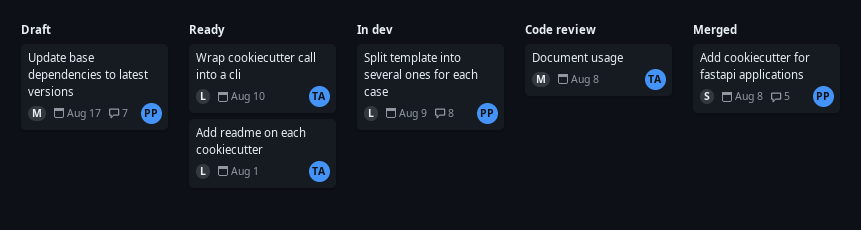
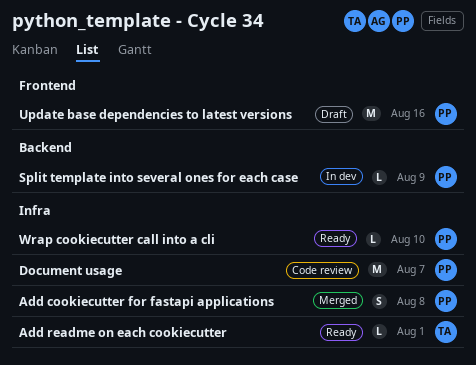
Document usage, owner: TA -> PP
Document usage, due: Aug 8 -> Aug 7
Update base dependencies to latest versions, due: Aug 17 -> Aug 16
Wrap cookiecutter call into a cli, owner: TA -> PP

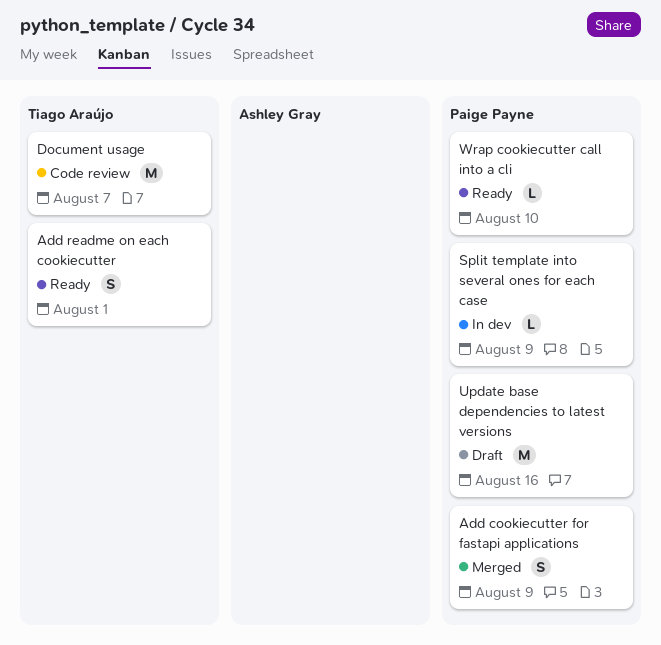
Add cookiecutter for fastapi applications, due: Aug 8 -> Aug 9
Add readme on each cookiecutter, estimate: L -> S
Document usage, owner: Paige Payne -> Tiago Araújo

